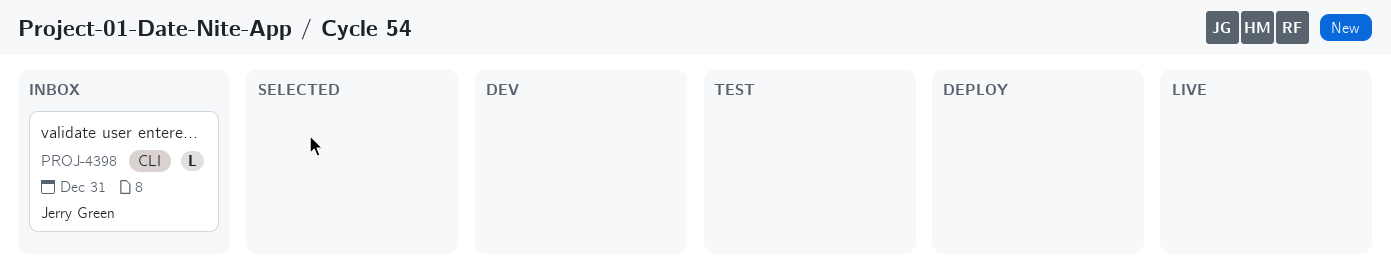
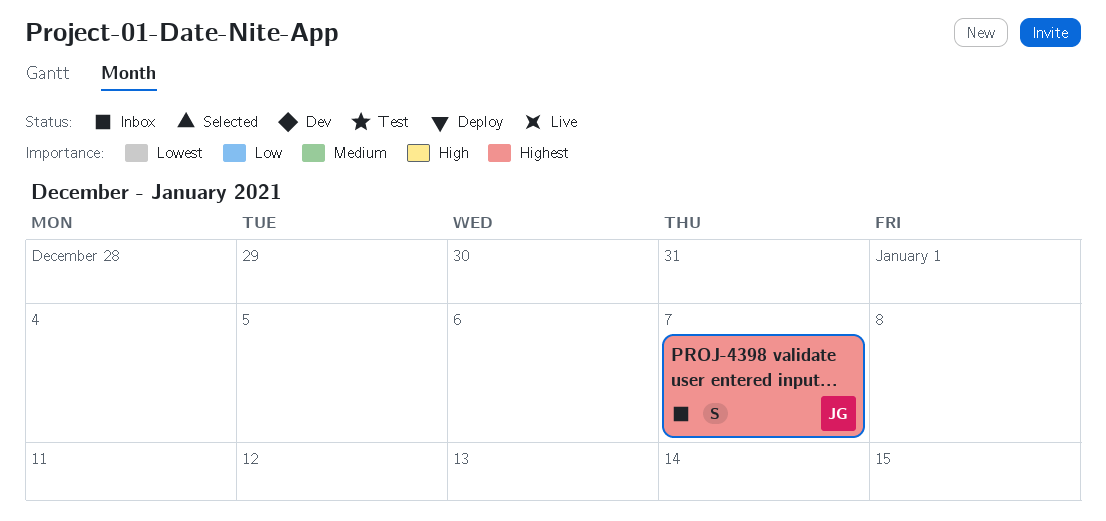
PROJ-4398, estimate: L -> S
PROJ-4398, due: Dec 31 -> Jan 7

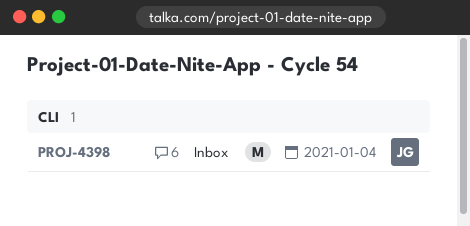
PROJ-4398, estimate: S -> M
PROJ-4398, due: Jan 7 -> Jan 4

